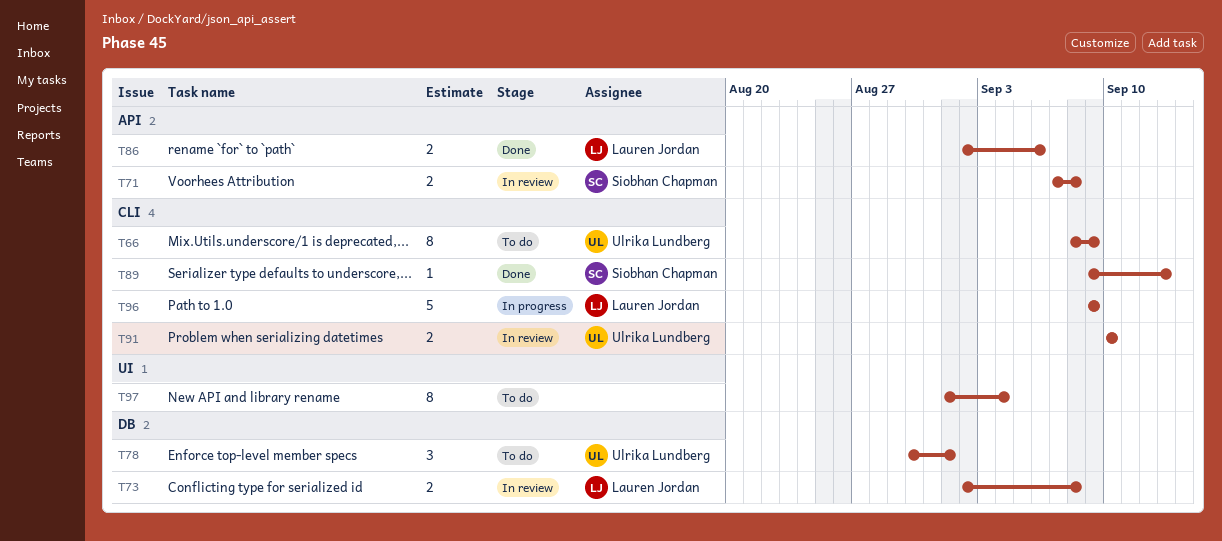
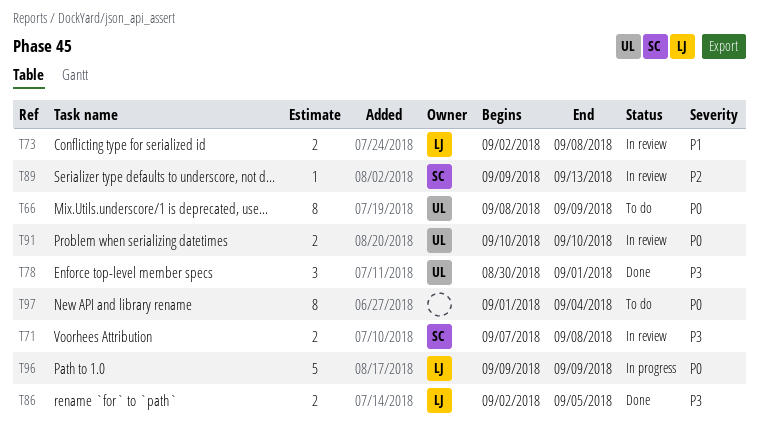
T78, status: To do -> Done
T86, due: Sep 6 -> Sep 5
T89, status: Done -> In review

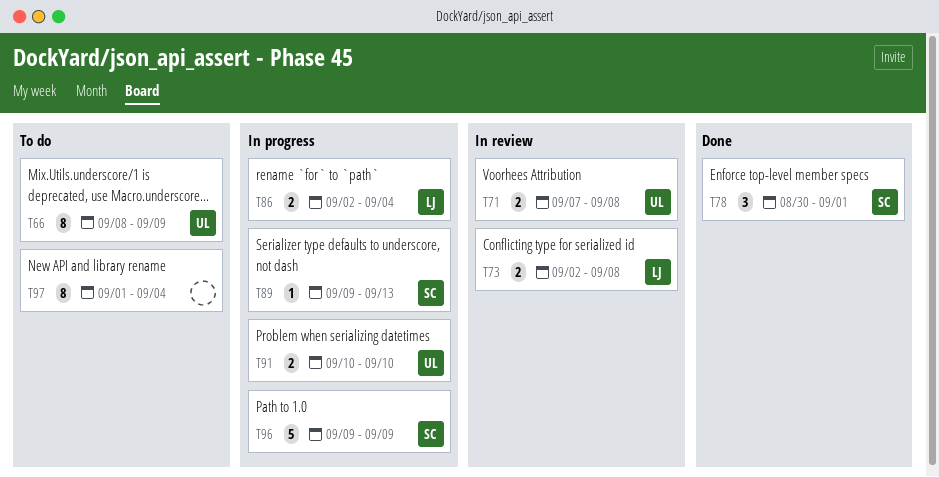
T71, owner: SC -> UL
T78, owner: UL -> SC
T86, status: Done -> In progress
T86, due: Sep 5 -> Sep 4
T89, status: In review -> In progress
T91, status: In review -> In progress
T96, owner: LJ -> SC

